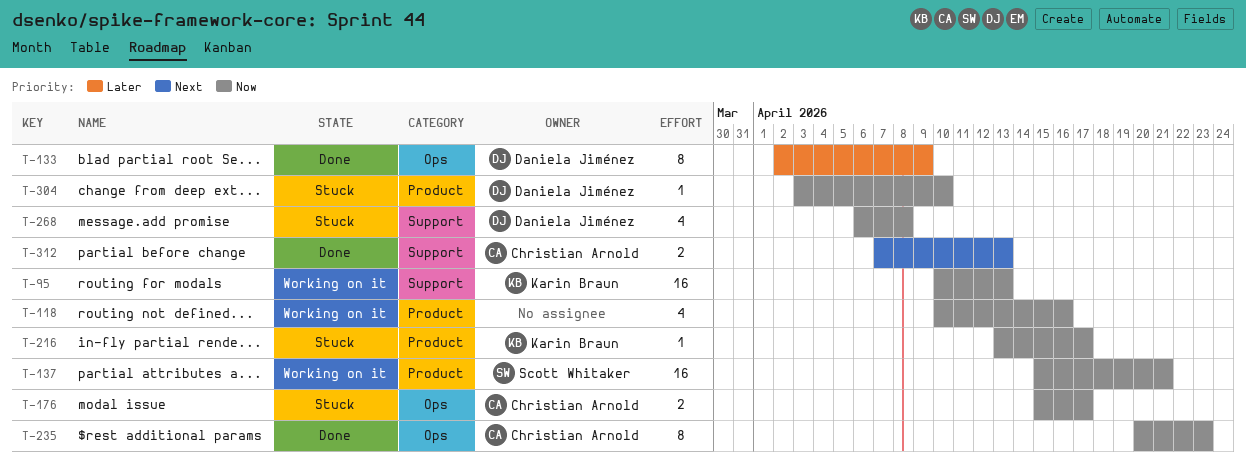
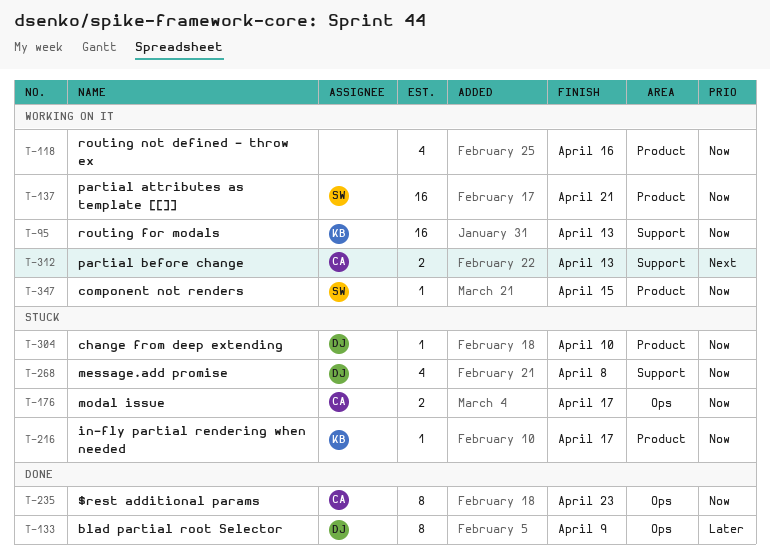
T-312, status: Done -> Working on it
T-347: none -> present

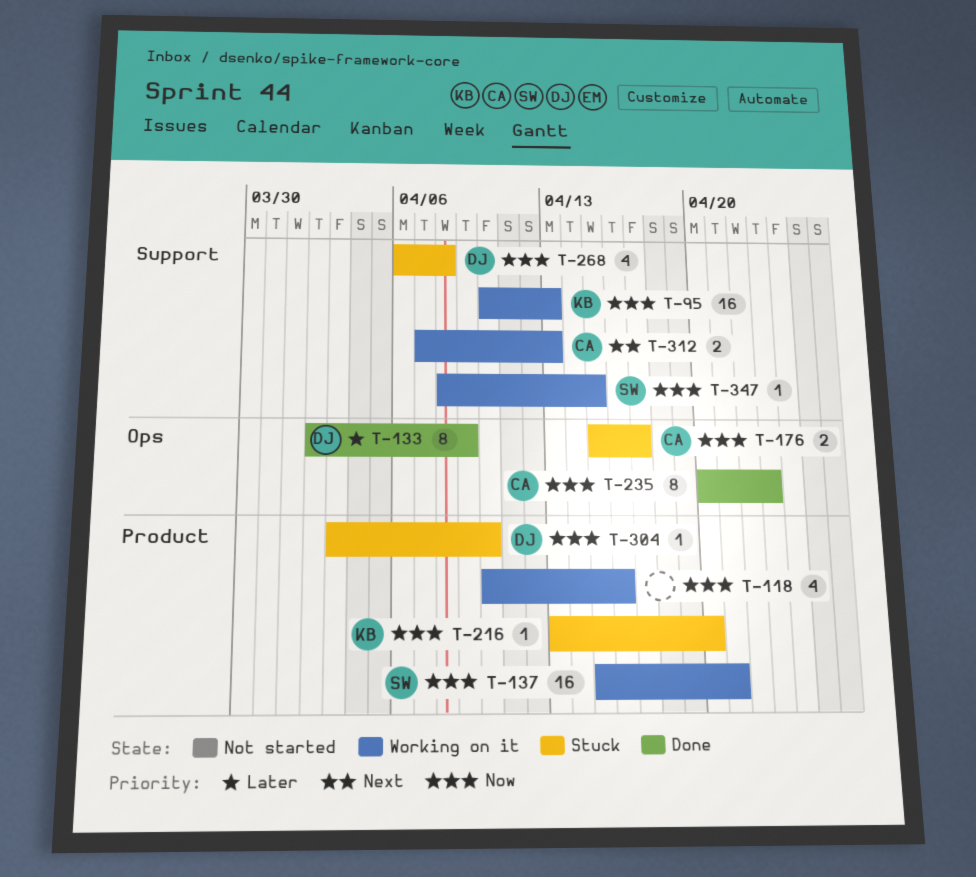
T-216, due: Apr 17 -> Apr 20
T-347, label: Product -> Support

